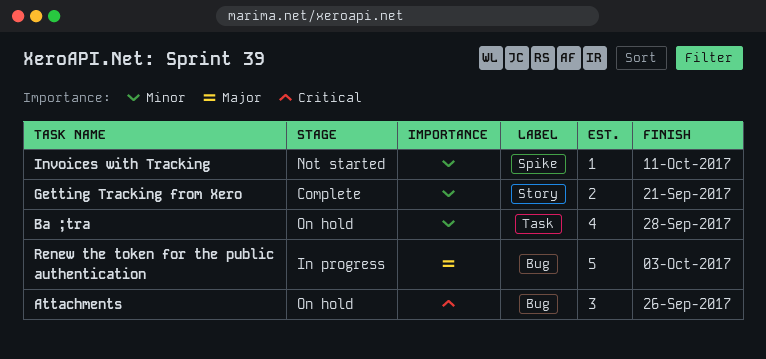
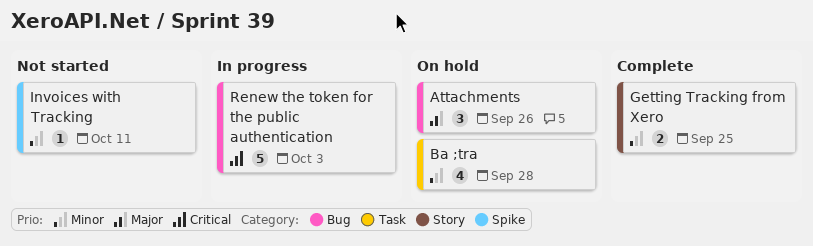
Attachments, priority: Critical -> Major
Getting Tracking from Xero, due: Sep 21 -> Sep 25
Renew the token for the public authentication, priority: Major -> Critical

